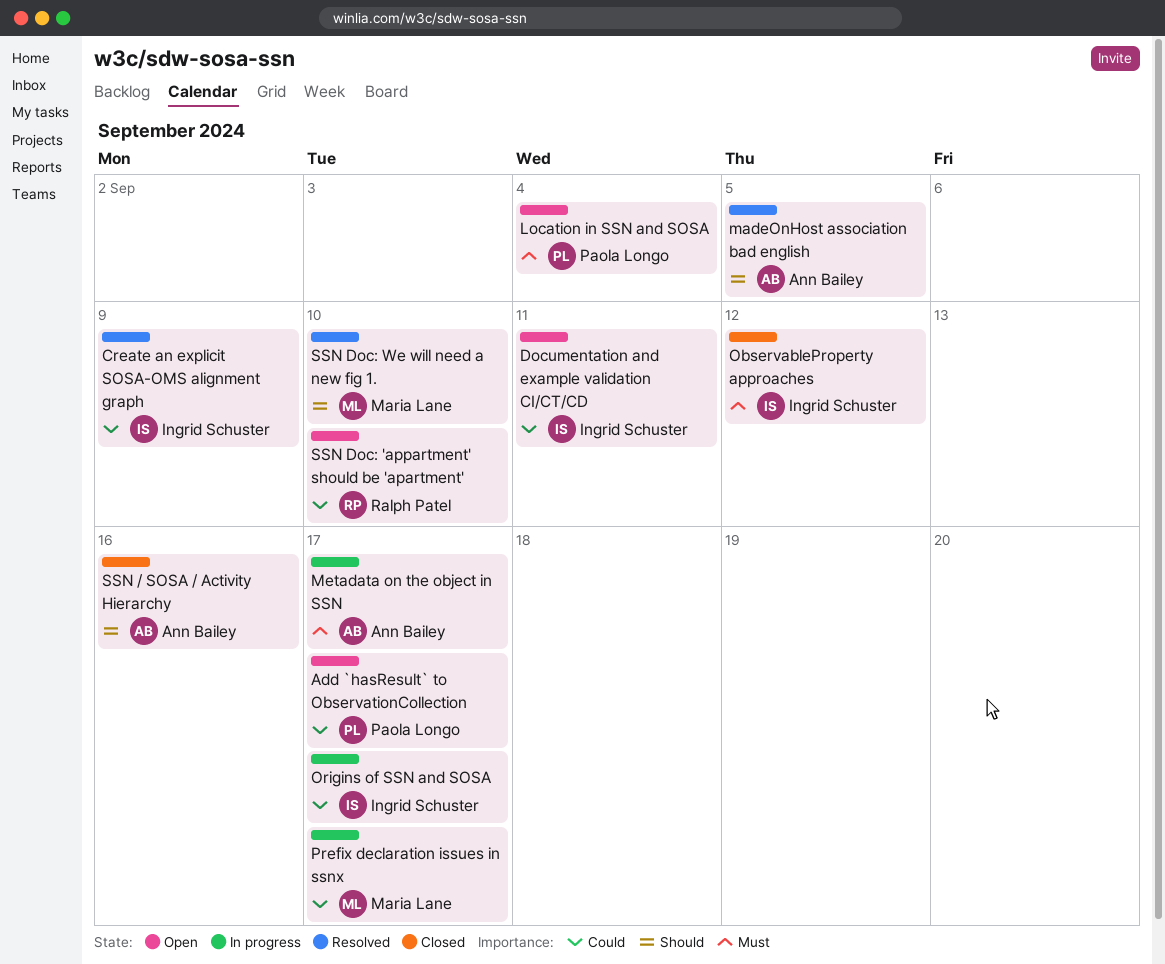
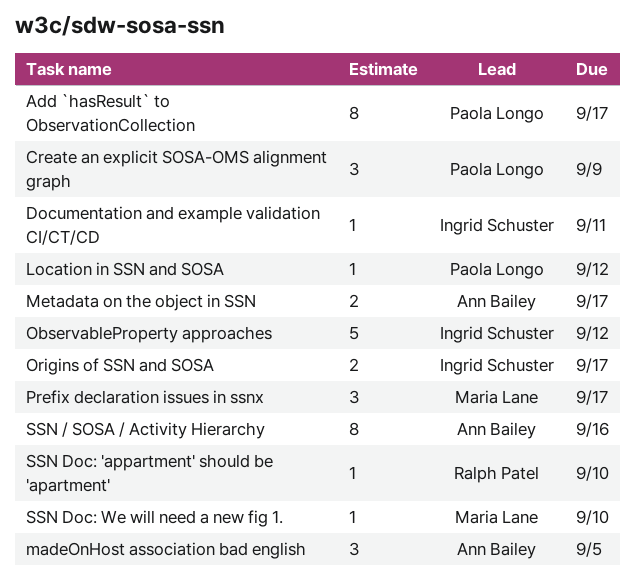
Create an explicit SOSA-OMS alignment graph, owner: Ingrid Schuster -> Paola Longo
Location in SSN and SOSA, due: Sep 4 -> Sep 12

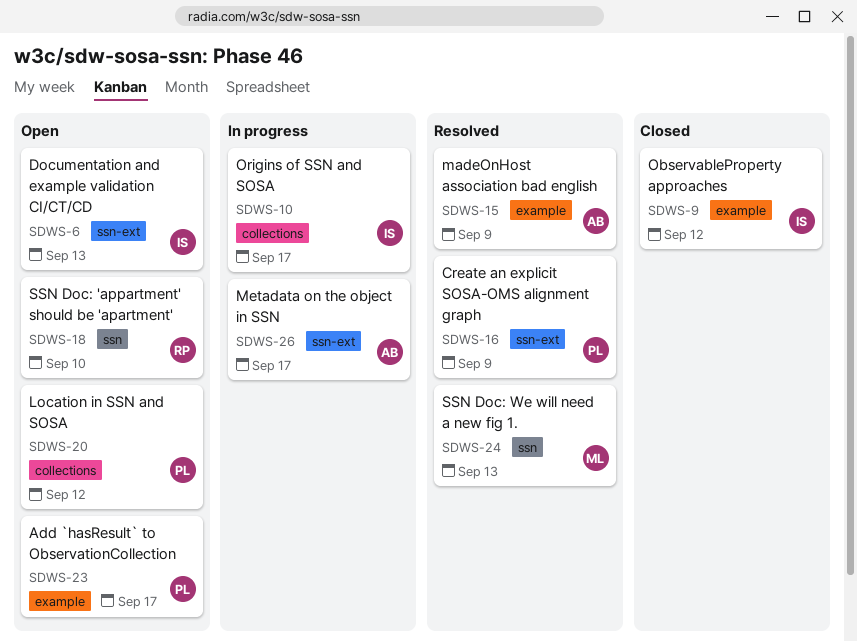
Documentation and example validation CI/CT/CD, due: Sep 11 -> Sep 13
madeOnHost association bad english, due: Sep 5 -> Sep 9
Prefix declaration issues in ssnx: present -> none
SSN / SOSA / Activity Hierarchy: present -> none
SSN Doc: We will need a new fig 1., due: Sep 10 -> Sep 13

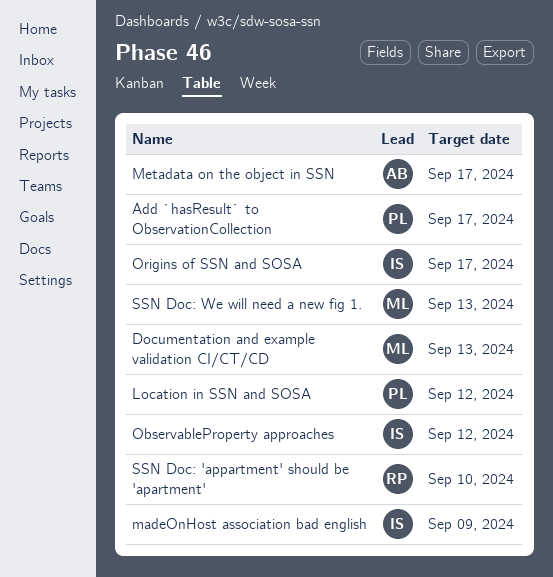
Create an explicit SOSA-OMS alignment graph: present -> none
Documentation and example validation CI/CT/CD, owner: IS -> ML
madeOnHost association bad english, owner: AB -> IS

